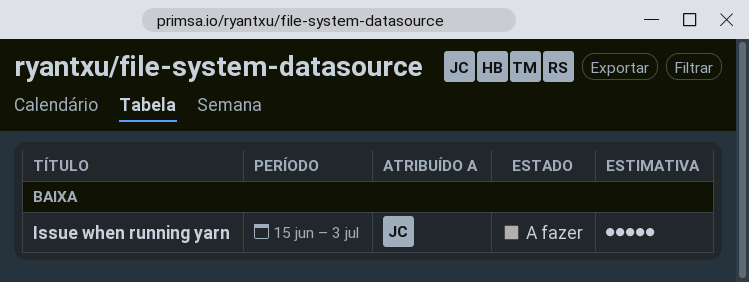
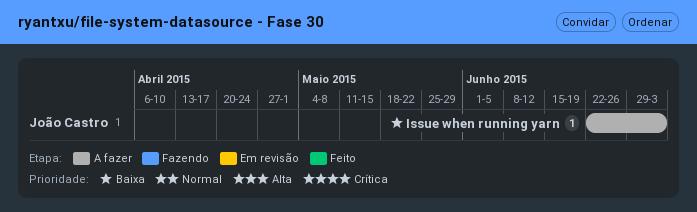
Issue when running yarn, estimate: 5 -> 1
Issue when running yarn, start: Jun 15 -> Jun 22

